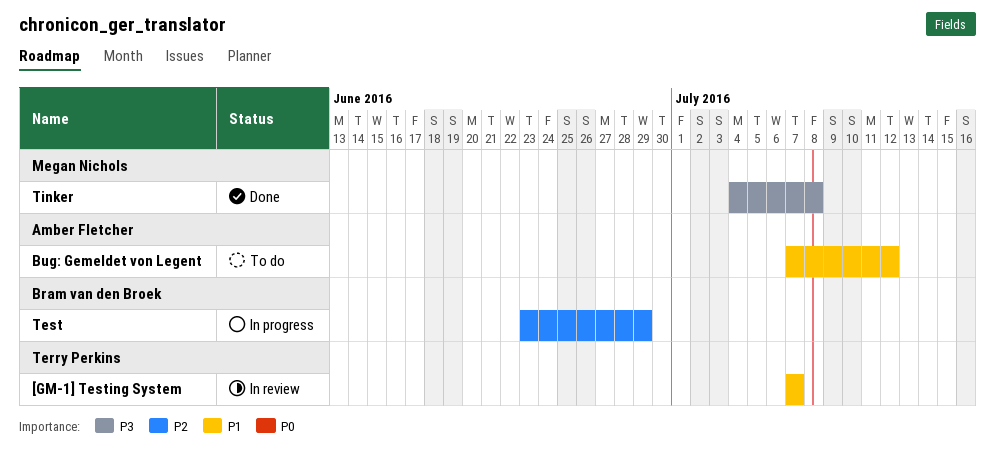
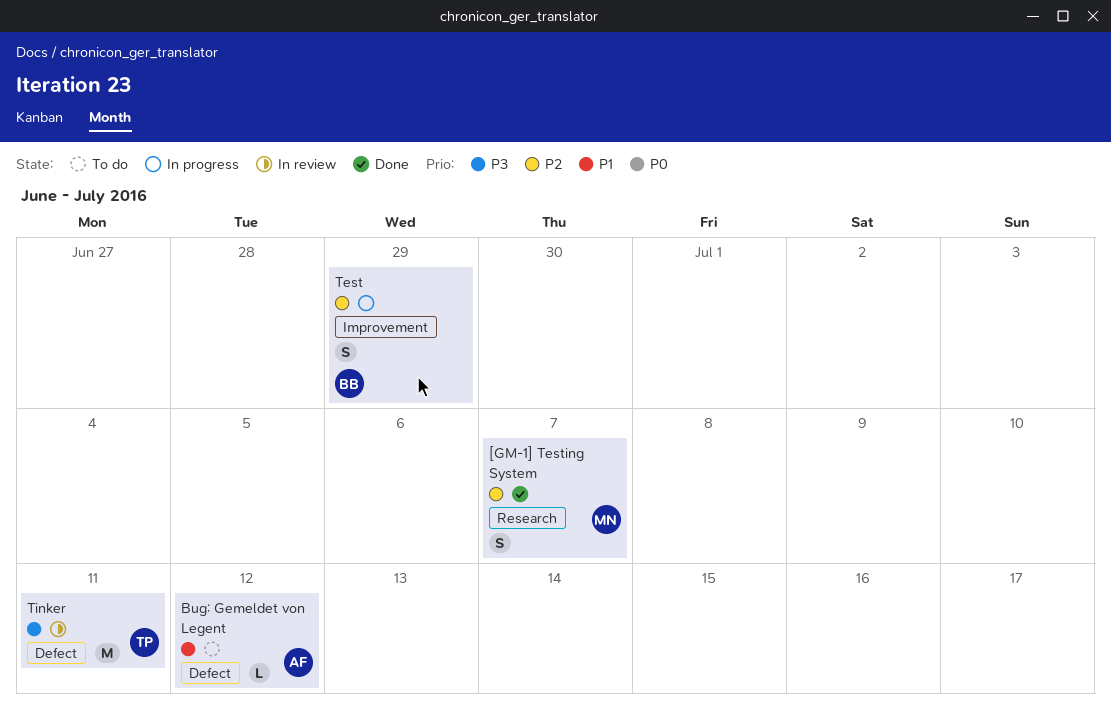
[GM-1] Testing System, status: In review -> Done
[GM-1] Testing System, owner: Terry Perkins -> Megan Nichols
[GM-1] Testing System, priority: P1 -> P2
Tinker, status: Done -> In review
Tinker, owner: Megan Nichols -> Terry Perkins
Tinker, due: Jul 8 -> Jul 11

